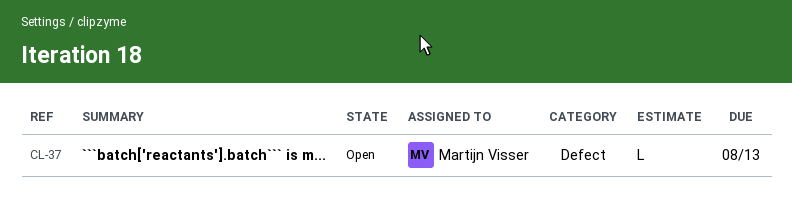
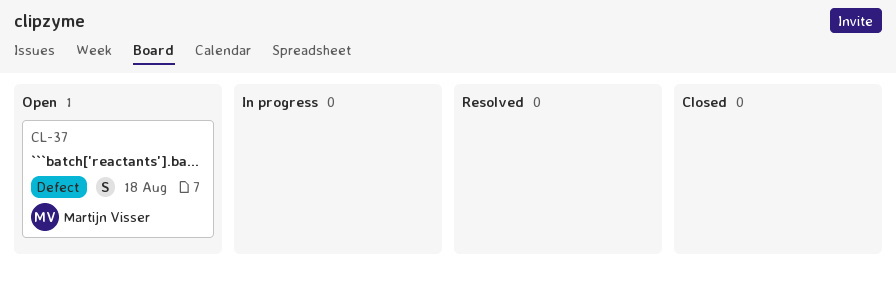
CL-37, estimate: L -> S
CL-37, due: Aug 13 -> Aug 18

